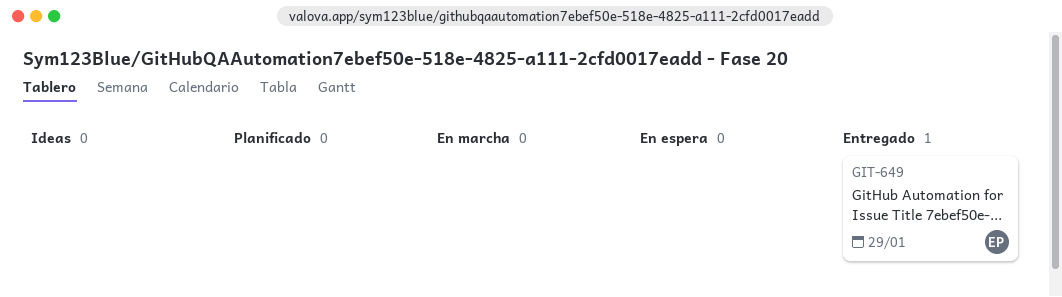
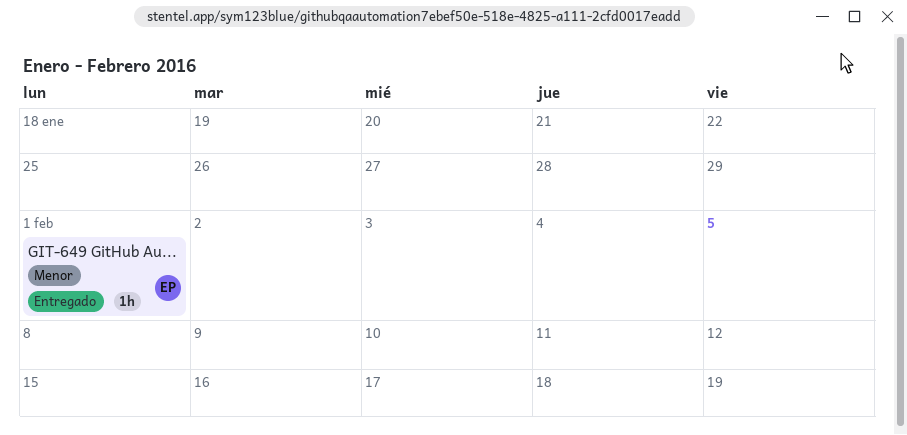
GIT-649, due: Jan 29 -> Feb 1

